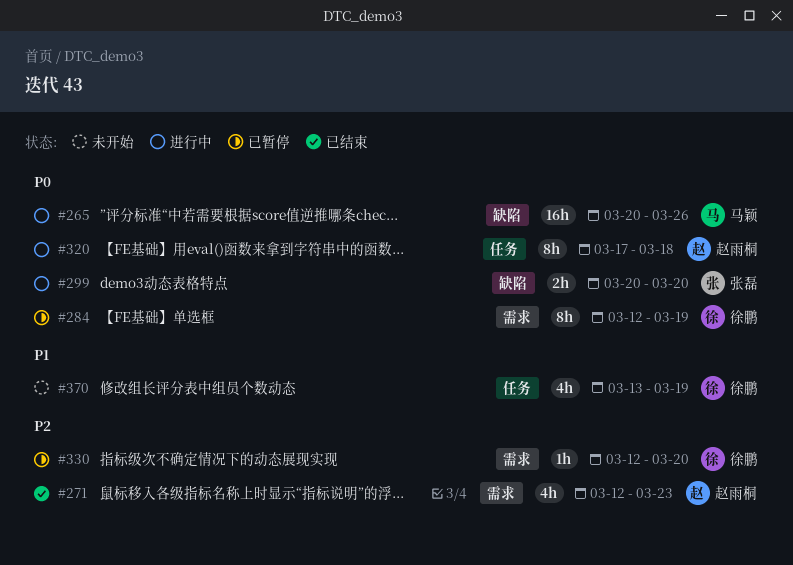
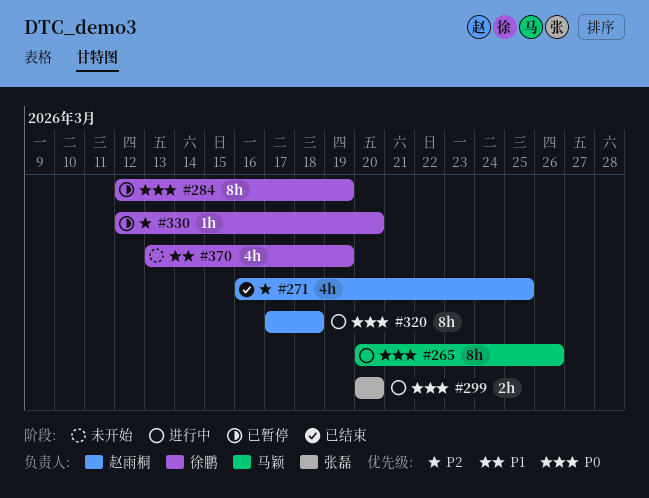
#265, estimate: 16h -> 8h
#271, start: Mar 12 -> Mar 16
#271, due: Mar 23 -> Mar 25

